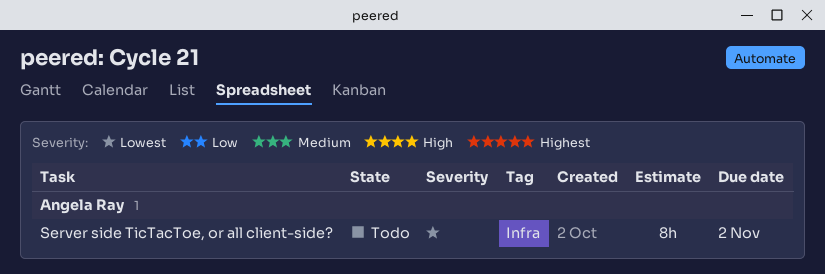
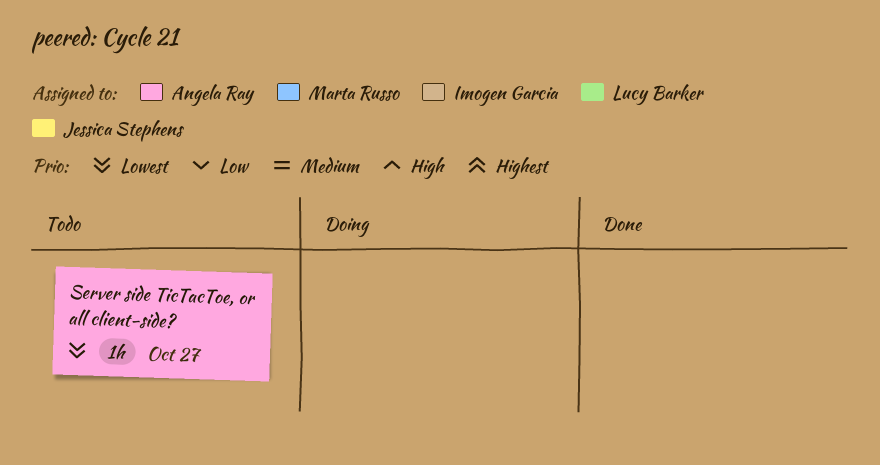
Server side TicTacToe, or all client-side?, estimate: 8h -> 1h
Server side TicTacToe, or all client-side?, due: Nov 2 -> Oct 27

